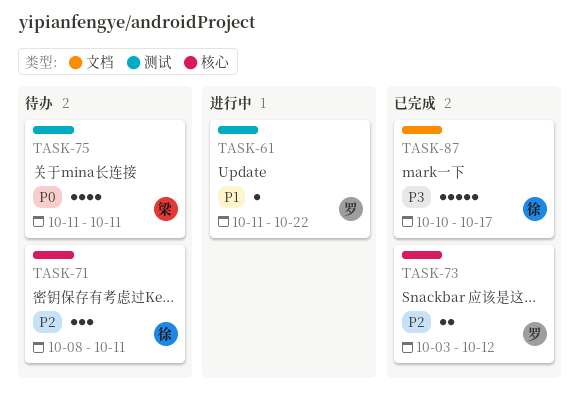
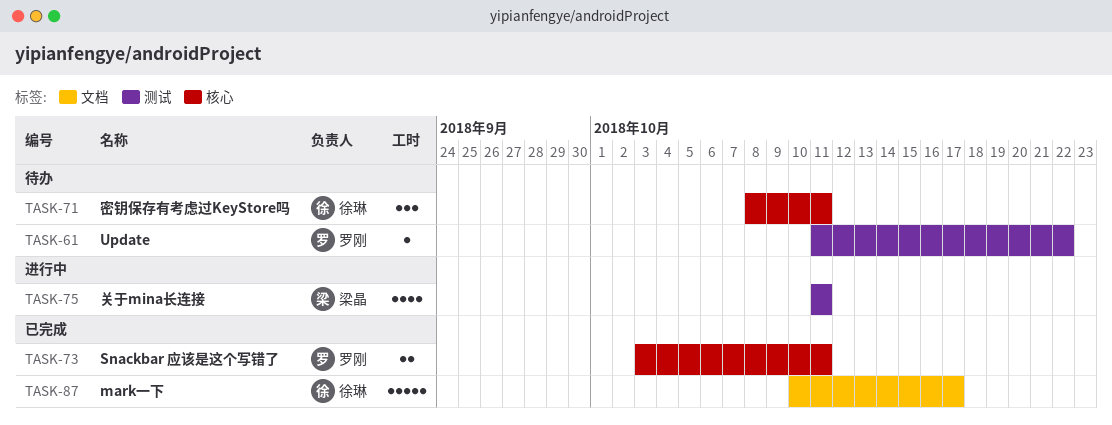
TASK-61, status: 进行中 -> 待办
TASK-73, due: Oct 12 -> Oct 11
TASK-75, status: 待办 -> 进行中

